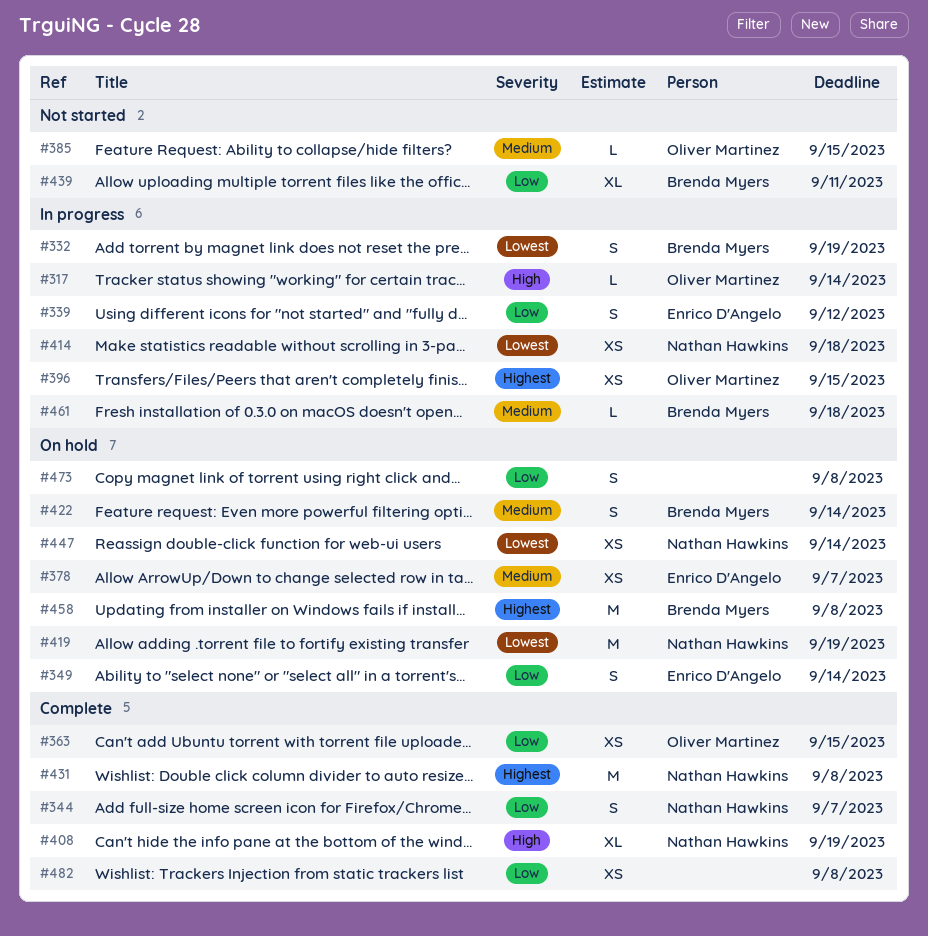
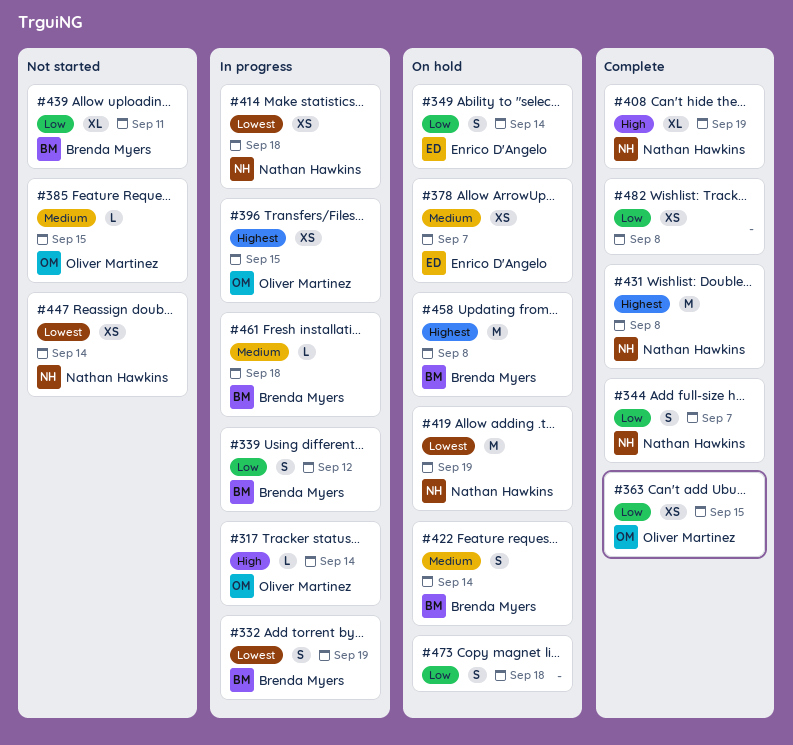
#339, owner: Enrico D'Angelo -> Brenda Myers
#447, status: On hold -> Not started
#473, due: Sep 8 -> Sep 18

